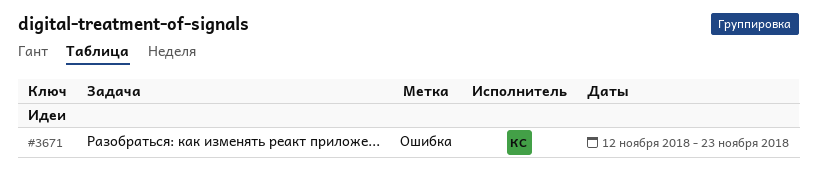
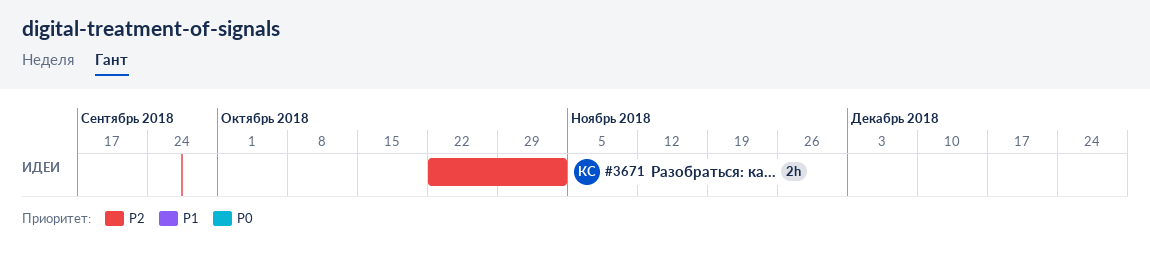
#3671, start: Nov 12 -> Oct 22
#3671, due: Nov 23 -> Nov 2

